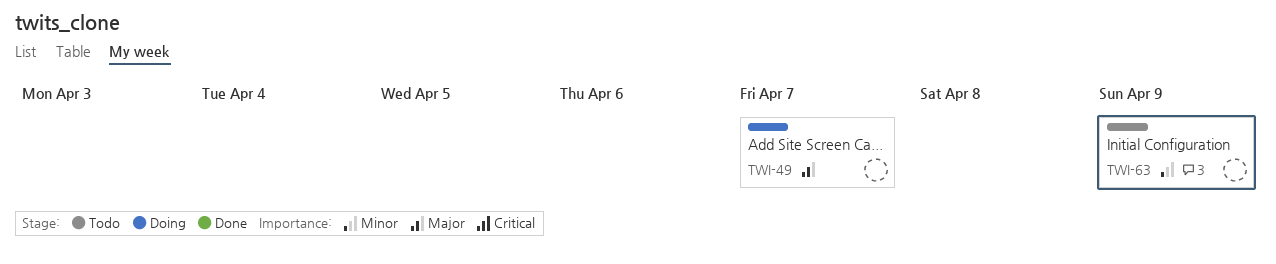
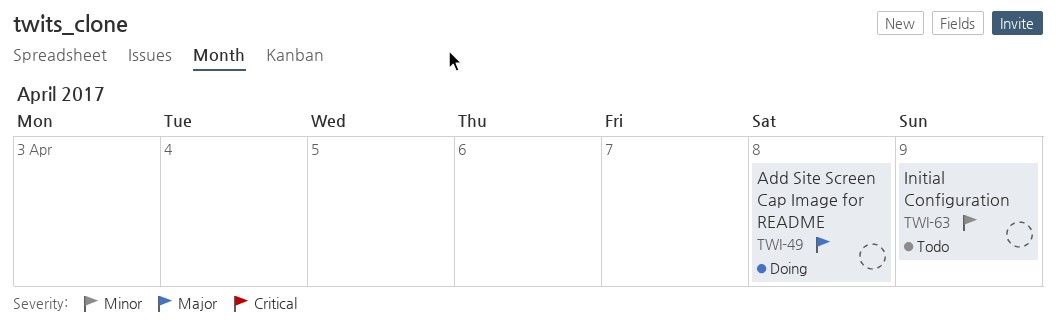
TWI-49, due: Apr 7 -> Apr 8

